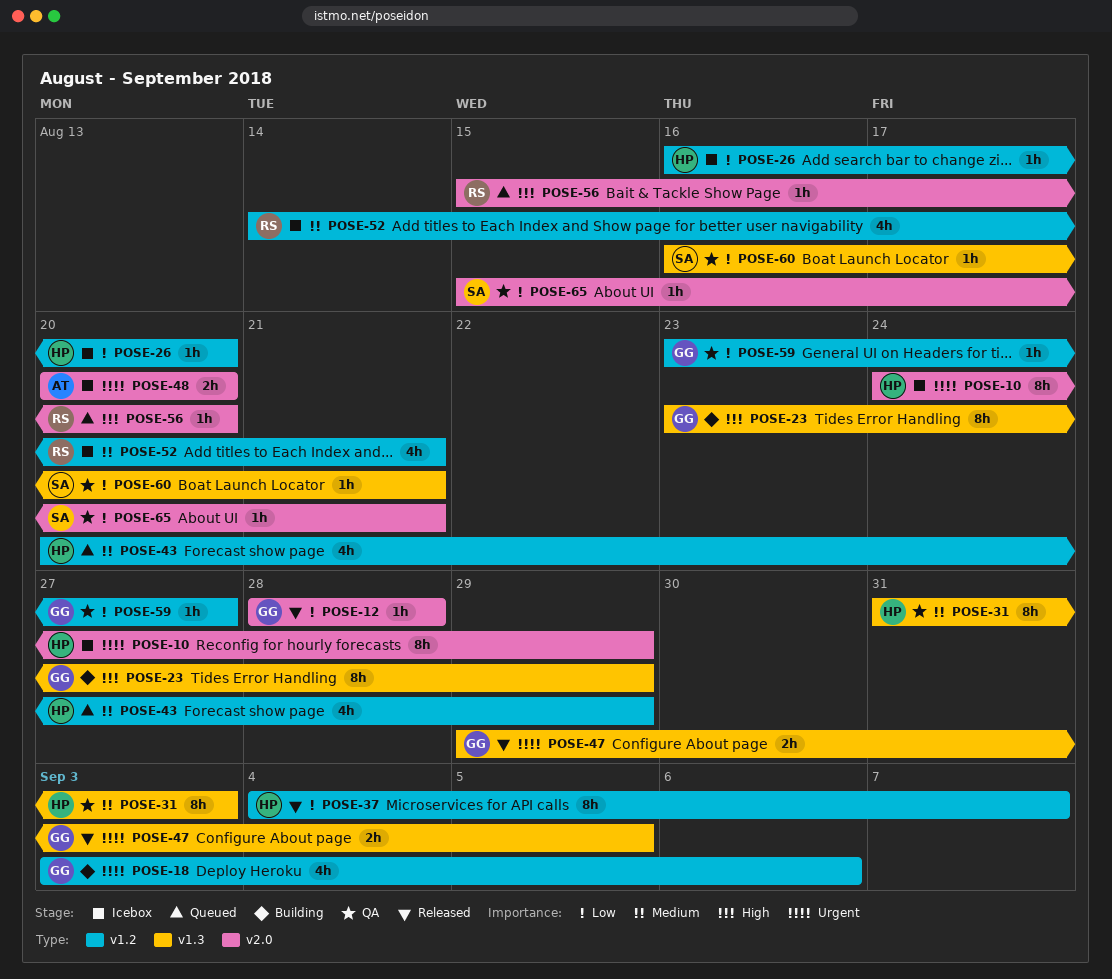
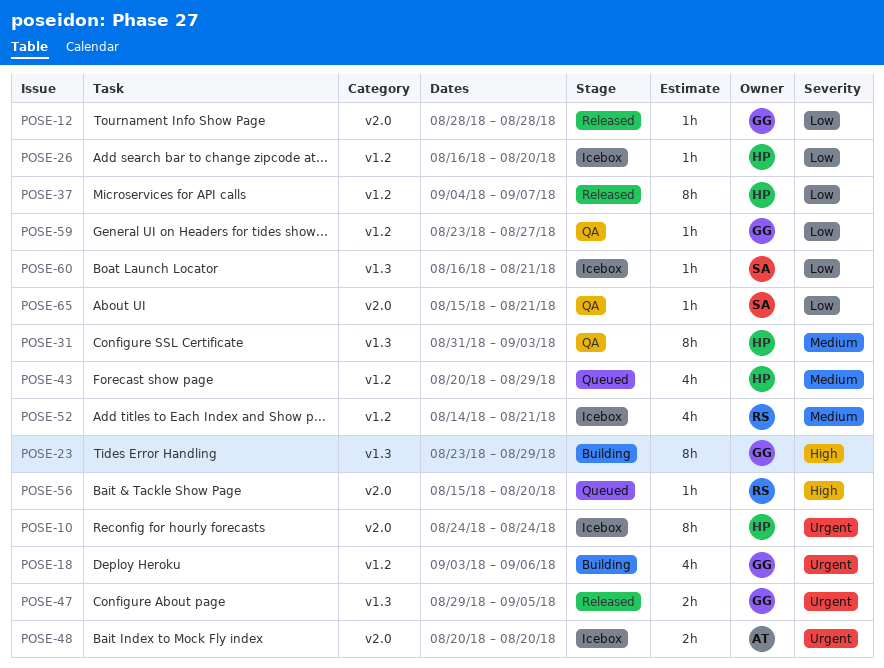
POSE-10, due: Aug 29 -> Aug 24
POSE-60, status: QA -> Icebox

